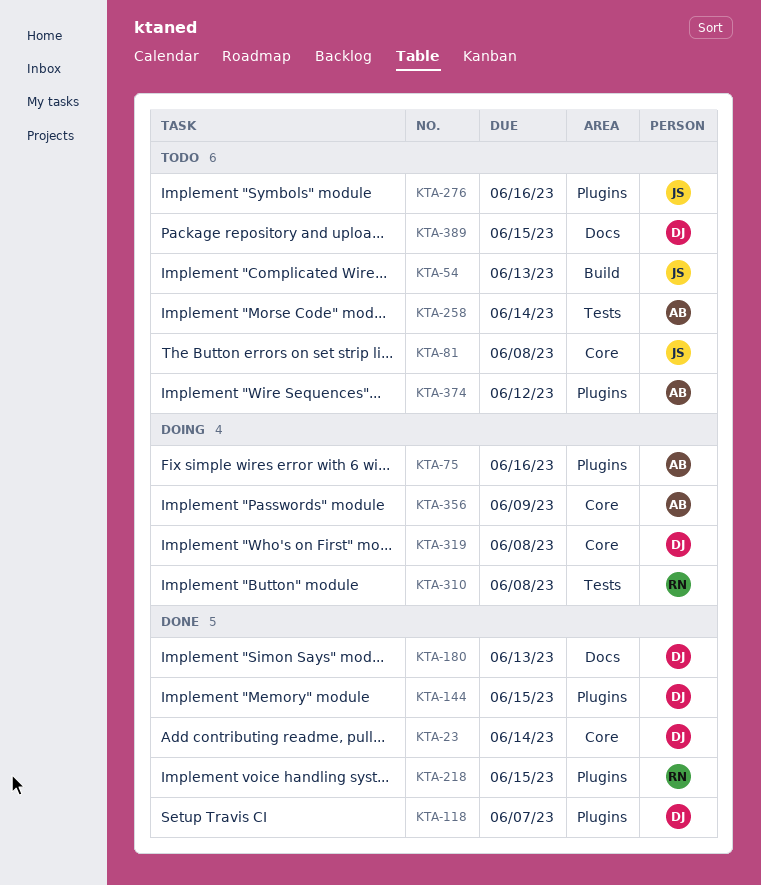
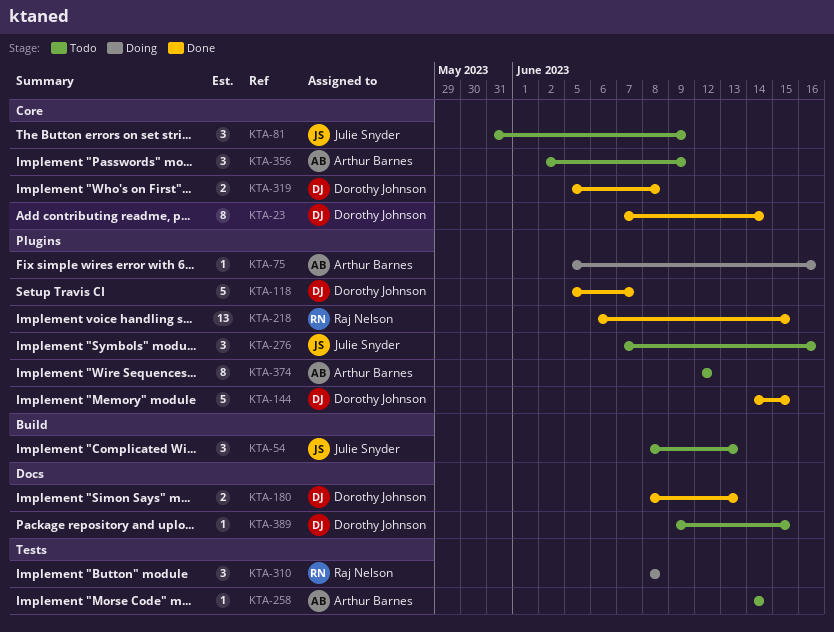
KTA-81, due: Jun 8 -> Jun 9
KTA-319, status: Doing -> Done
KTA-356, status: Doing -> Todo

